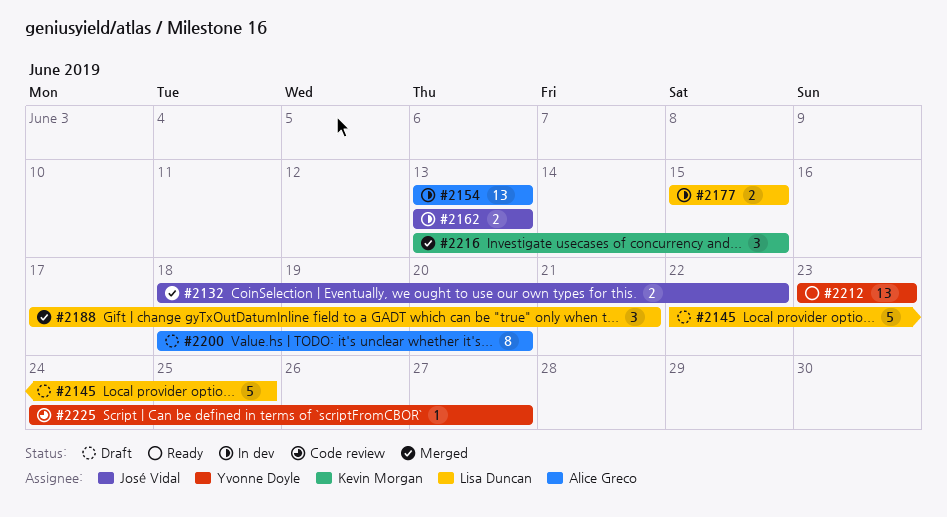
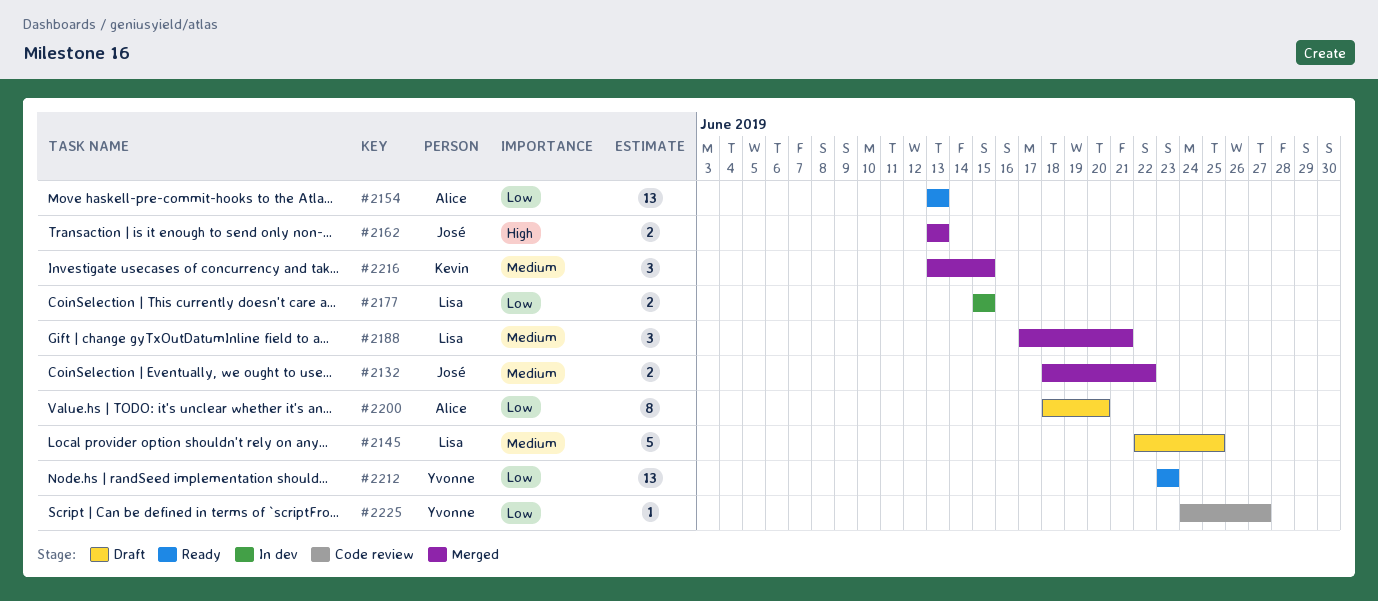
#2154, status: In dev -> Ready
#2162, status: In dev -> Merged

